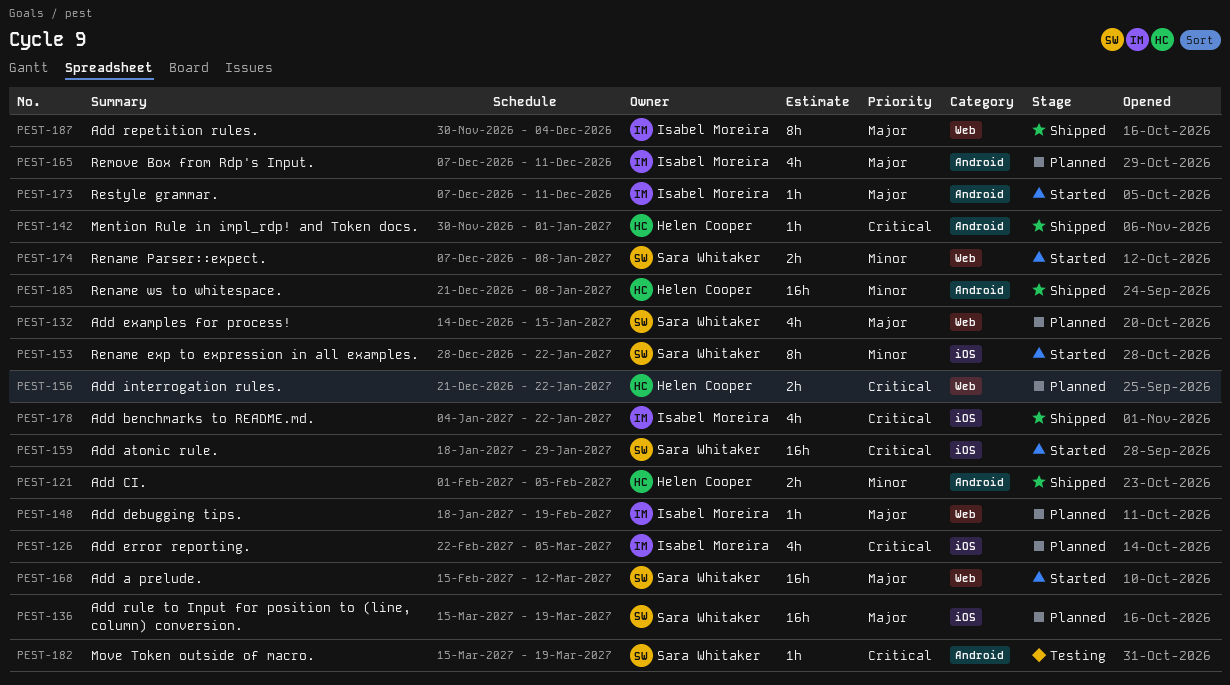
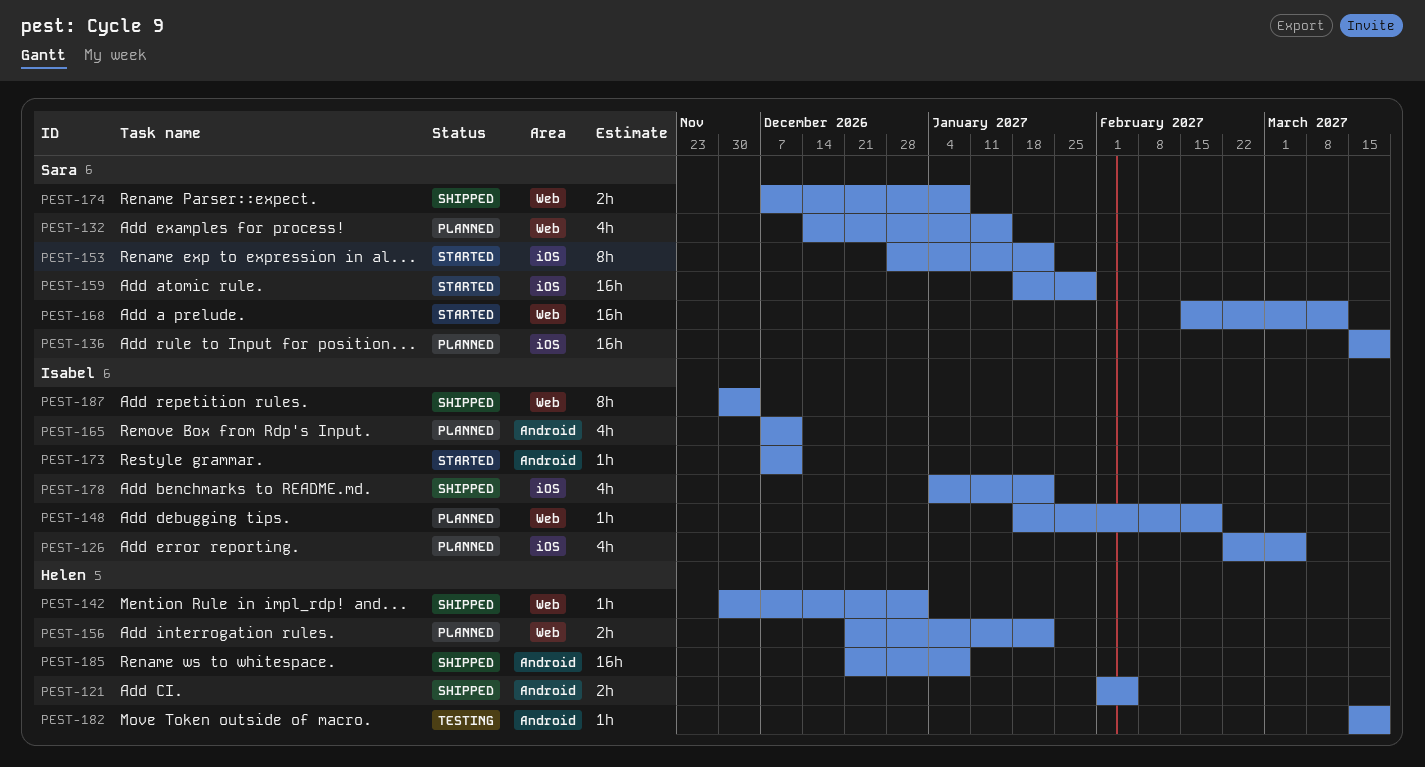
PEST-142, label: Android -> Web
PEST-174, status: Started -> Shipped
PEST-182, owner: Sara Whitaker -> Helen Cooper

